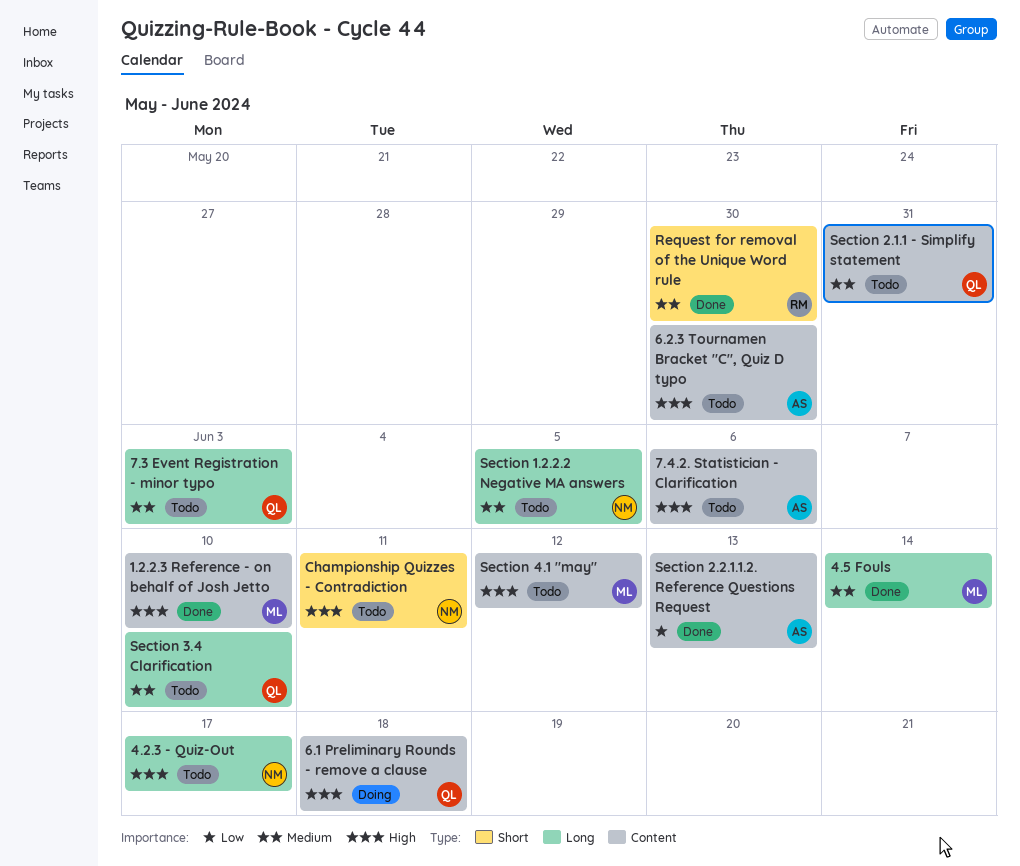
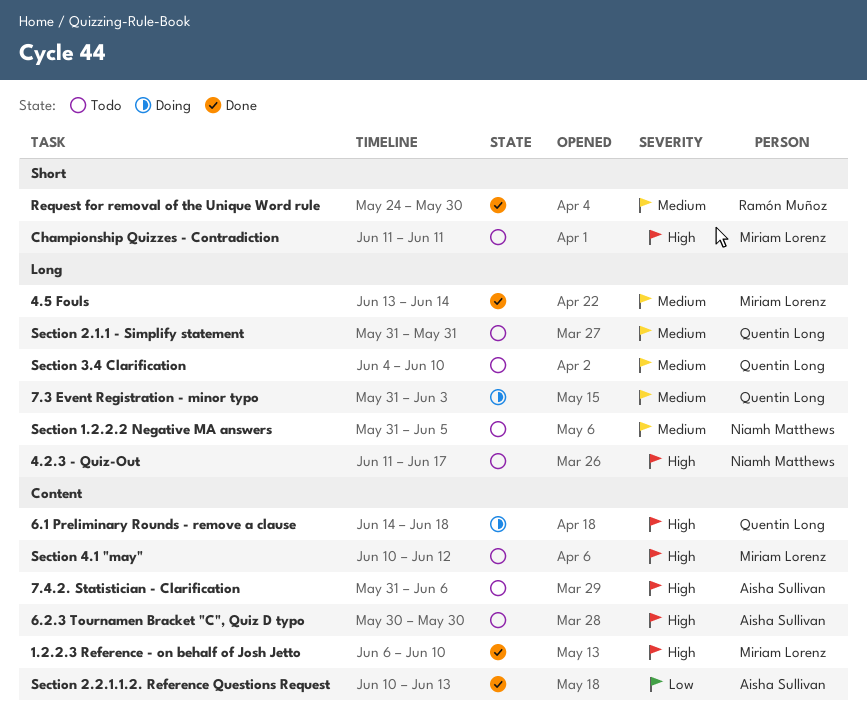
7.3 Event Registration - minor typo, status: Todo -> Doing
Championship Quizzes - Contradiction, owner: Niamh Matthews -> Miriam Lorenz
Section 2.1.1 - Simplify statement, label: Content -> Long

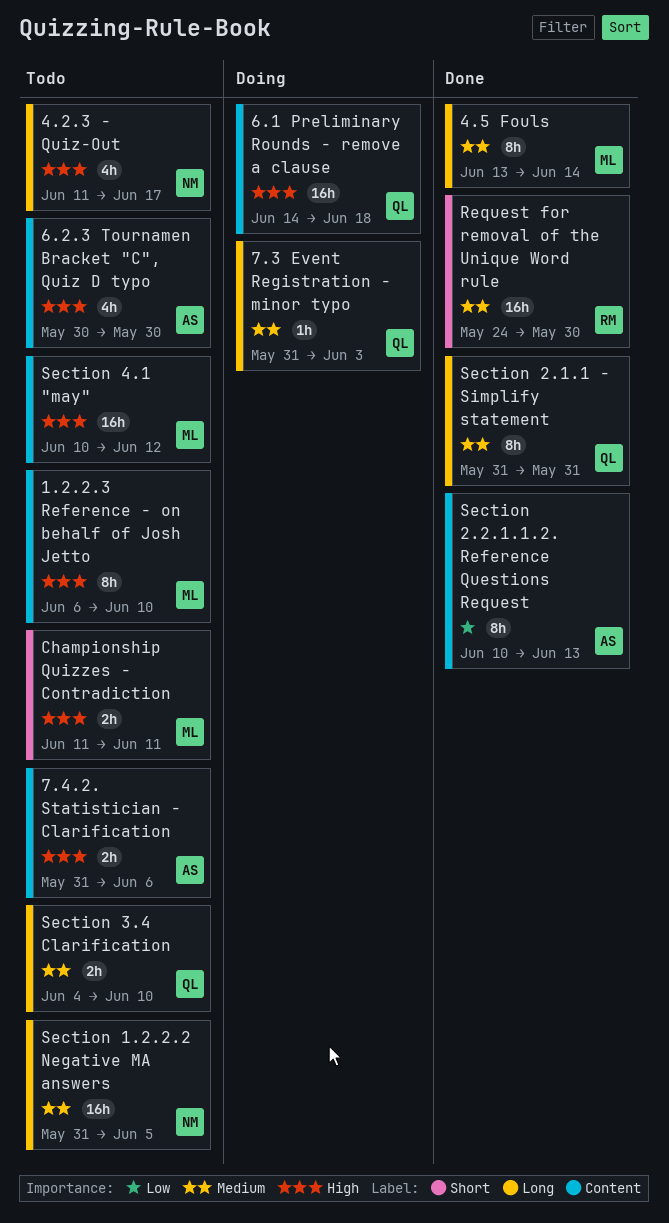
1.2.2.3 Reference - on behalf of Josh Jetto, status: Done -> Todo
Section 2.1.1 - Simplify statement, status: Todo -> Done

